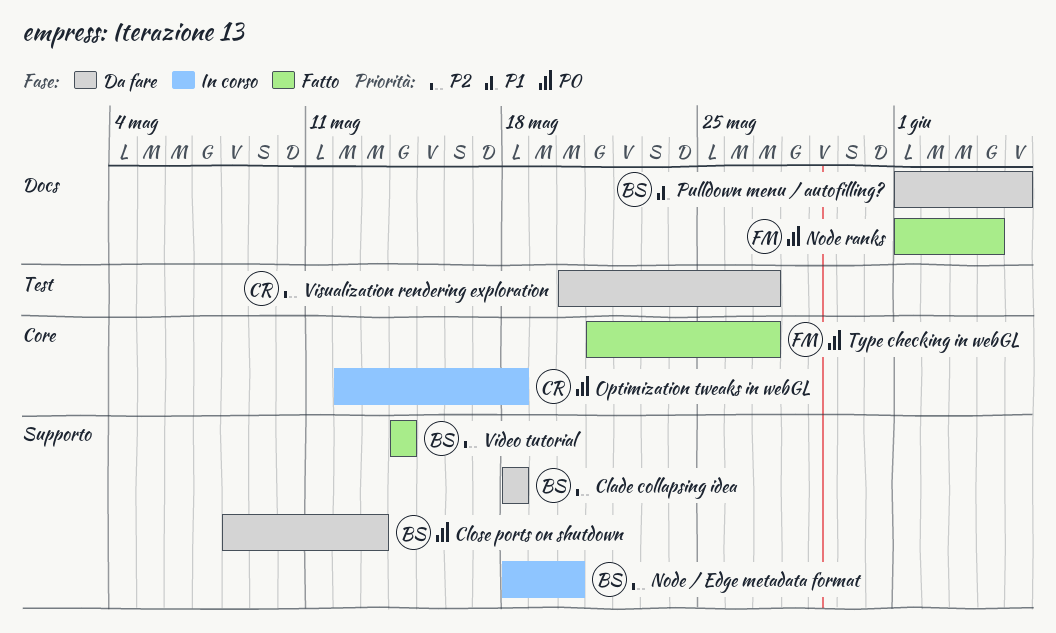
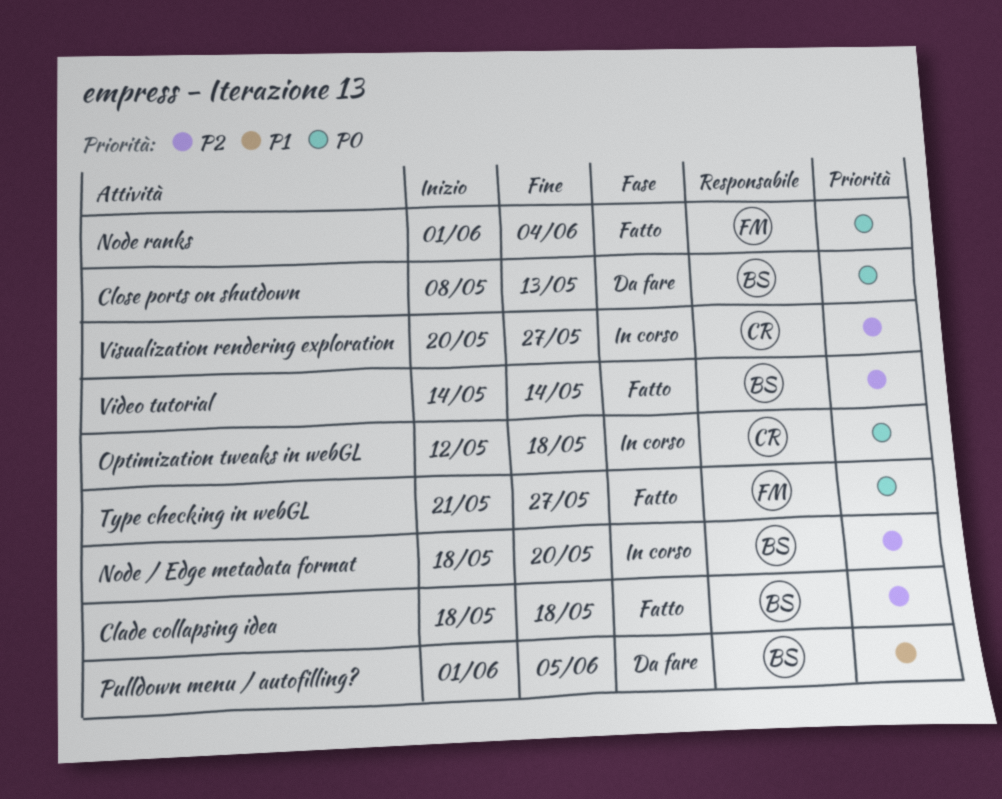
Clade collapsing idea, status: Da fare -> Fatto
Visualization rendering exploration, status: Da fare -> In corso

